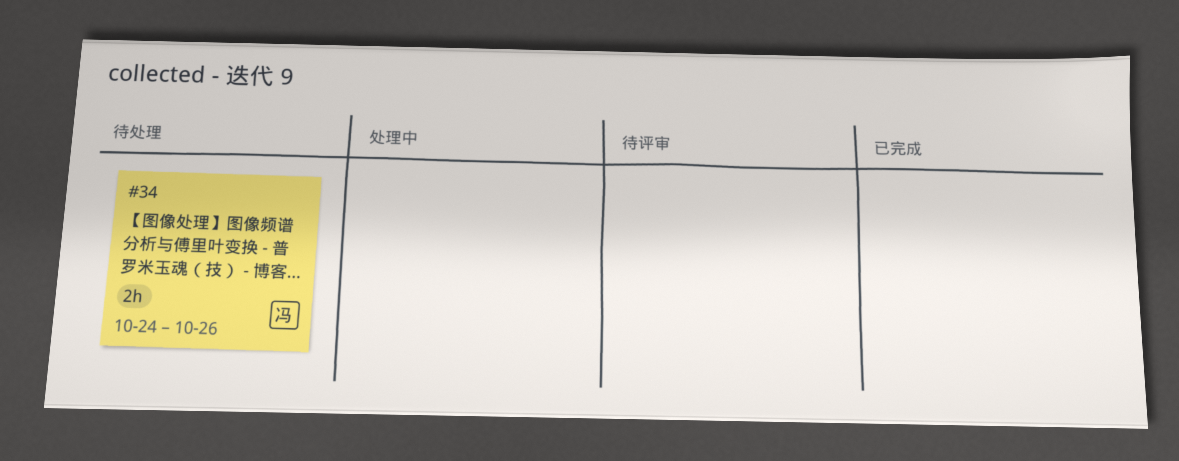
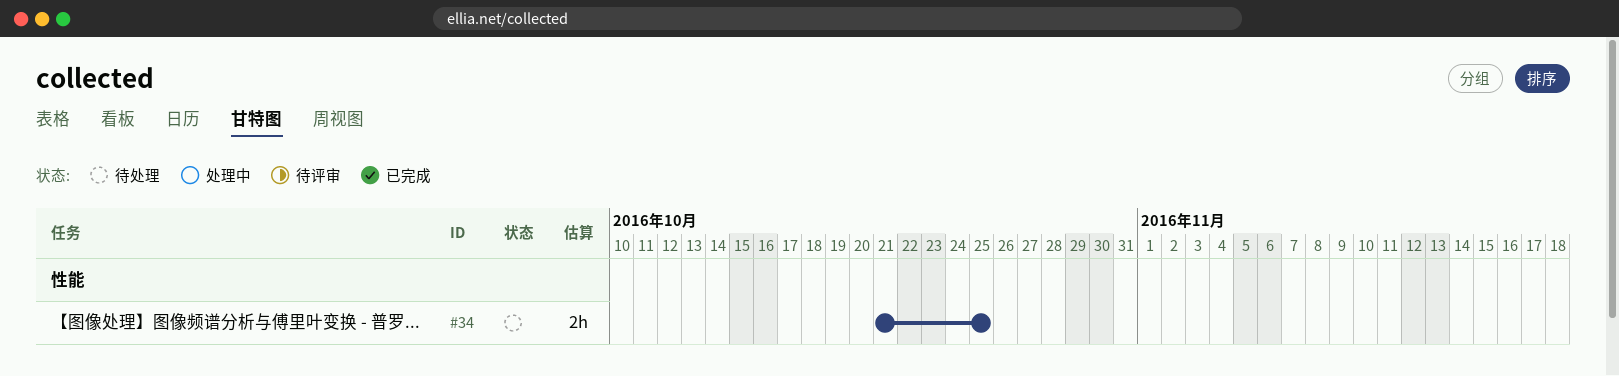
#34, start: Oct 24 -> Oct 21
#34, due: Oct 26 -> Oct 25

